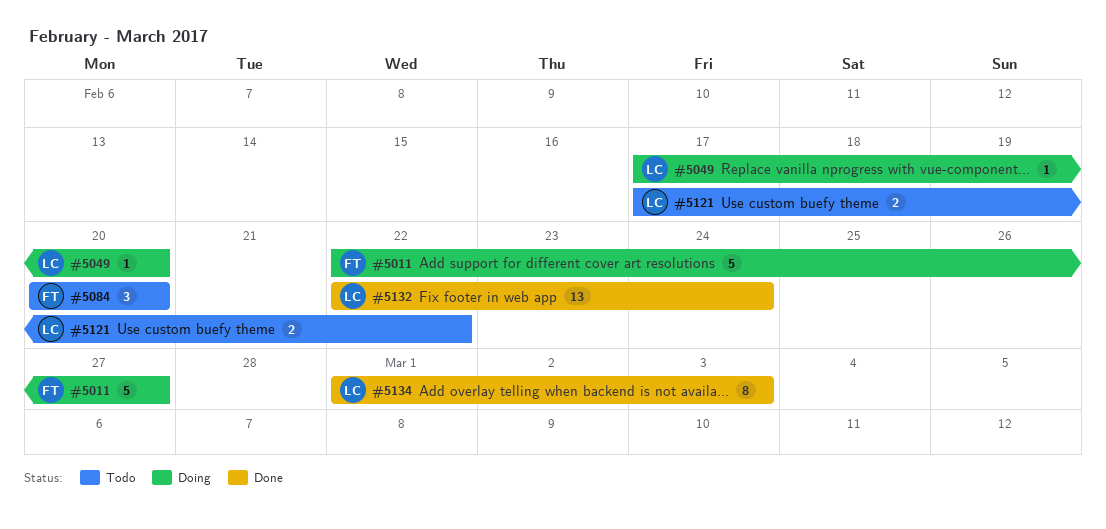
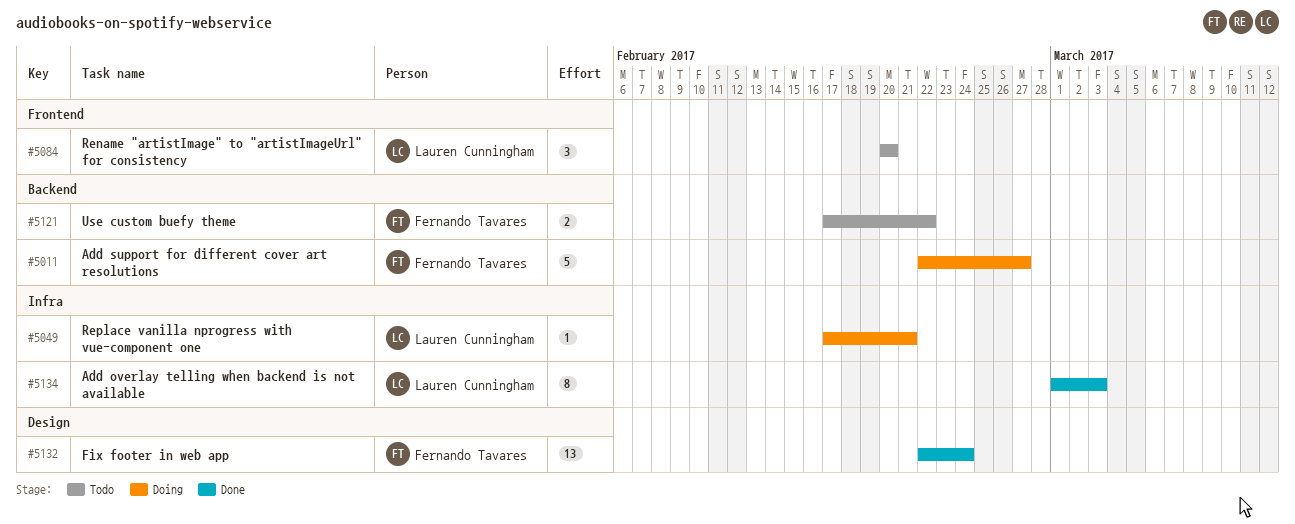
#5049, due: Feb 20 -> Feb 21
#5084, owner: Fernando Tavares -> Lauren Cunningham
#5121, owner: Lauren Cunningham -> Fernando Tavares
#5132, owner: Lauren Cunningham -> Fernando Tavares

